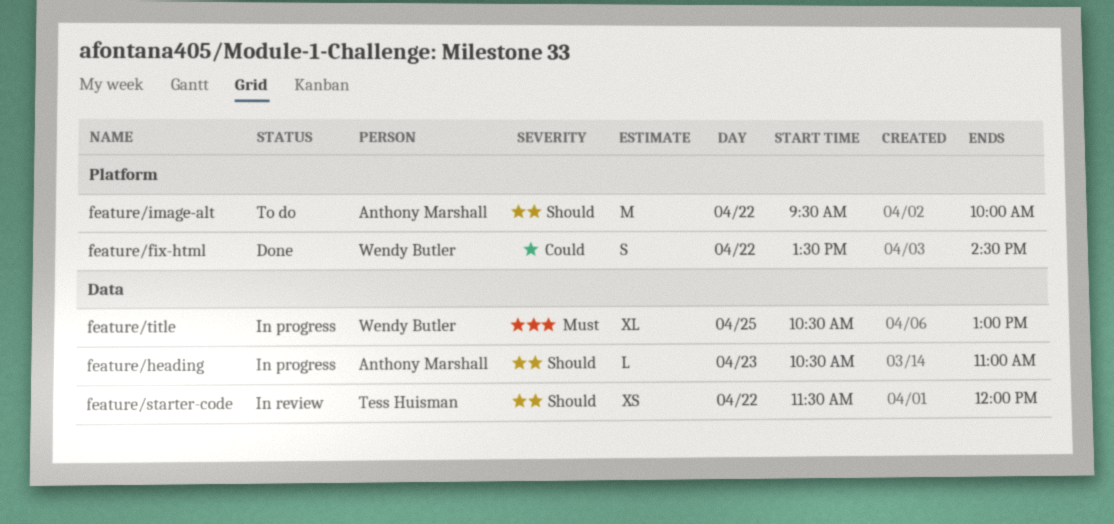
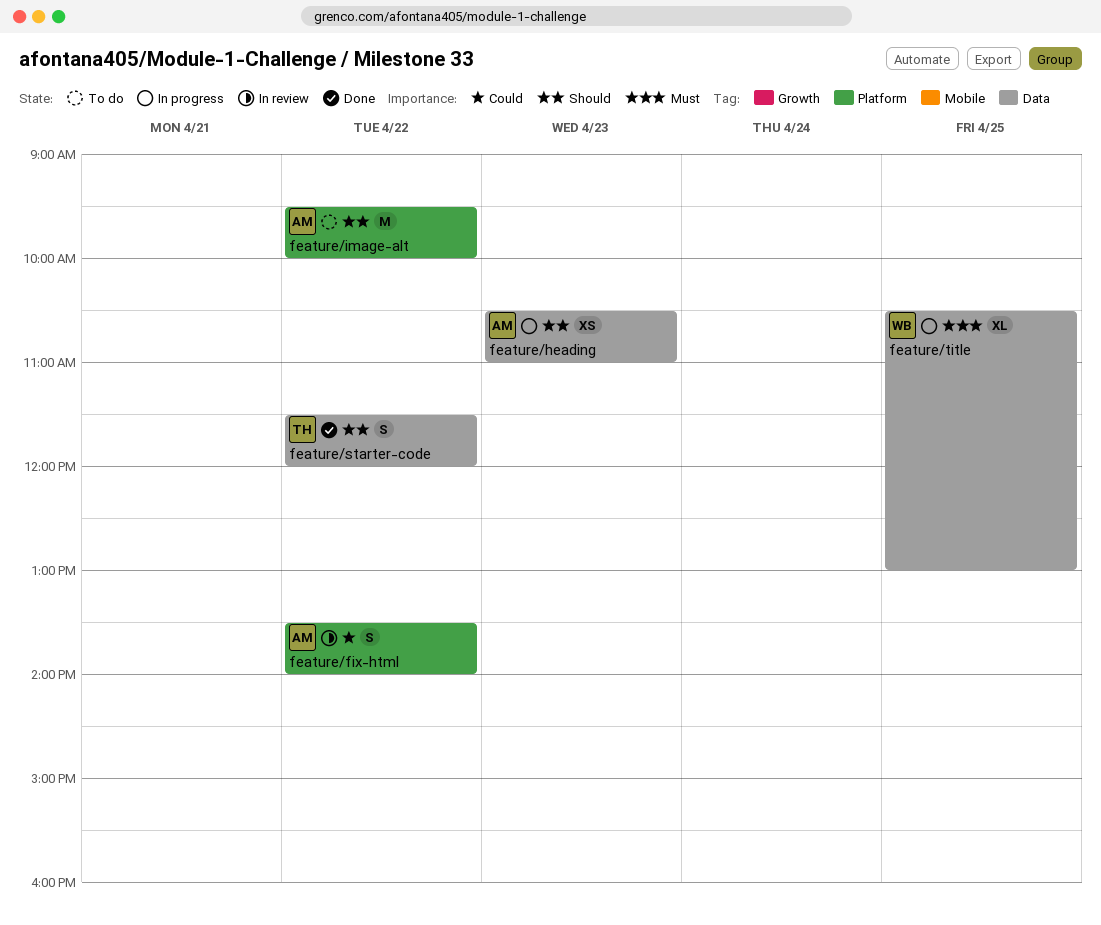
feature/fix-html, status: Done -> In review
feature/fix-html, owner: Wendy Butler -> Anthony Marshall
feature/fix-html, ends: 14:30 -> 14:00
feature/heading, estimate: L -> XS
feature/starter-code, status: In review -> Done
feature/starter-code, estimate: XS -> S

